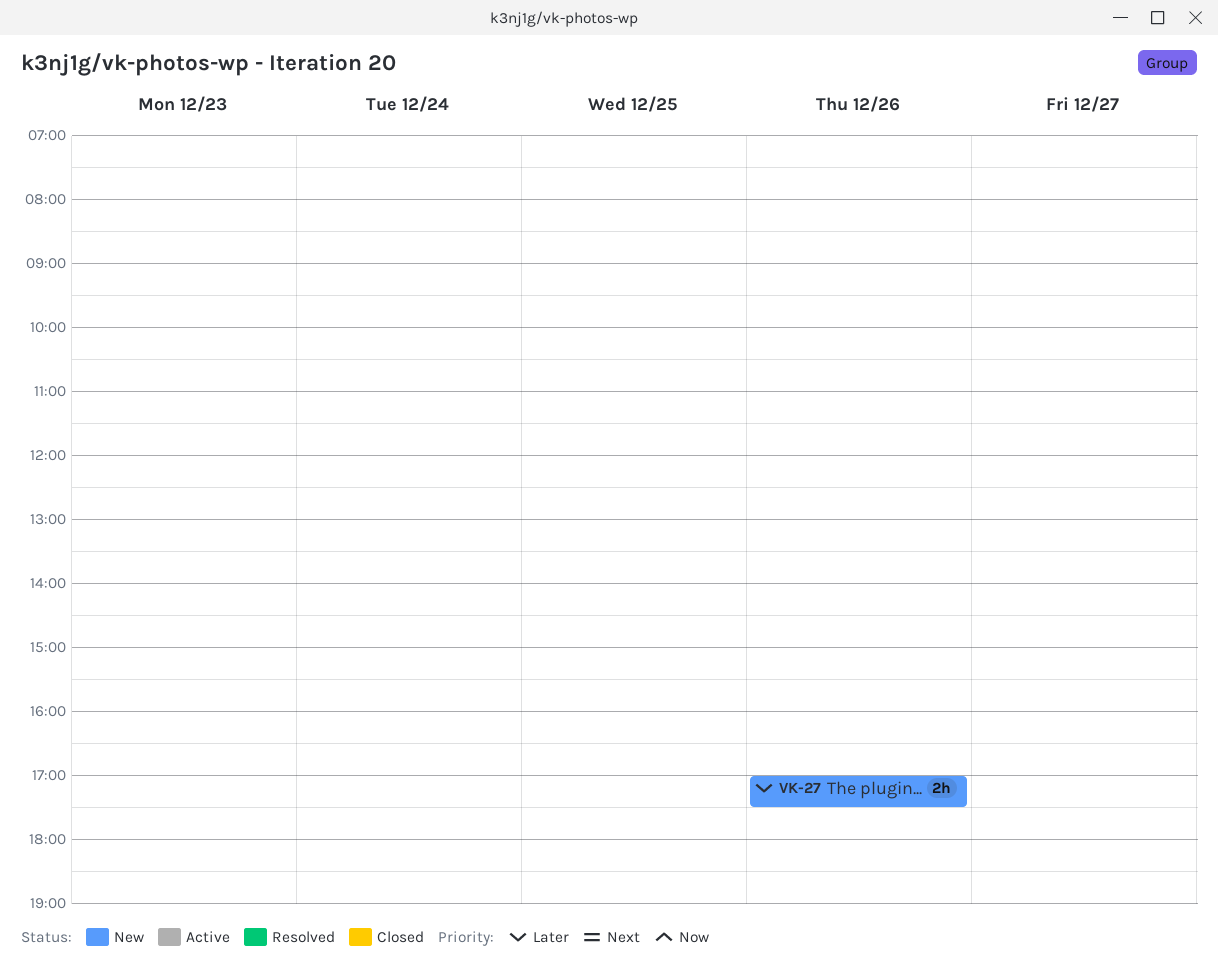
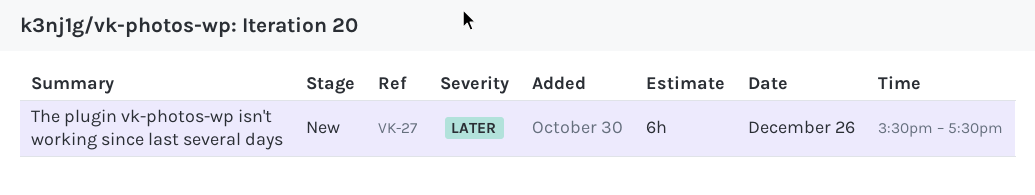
VK-27, estimate: 2h -> 6h
VK-27, begins: 17:00 -> 15:30

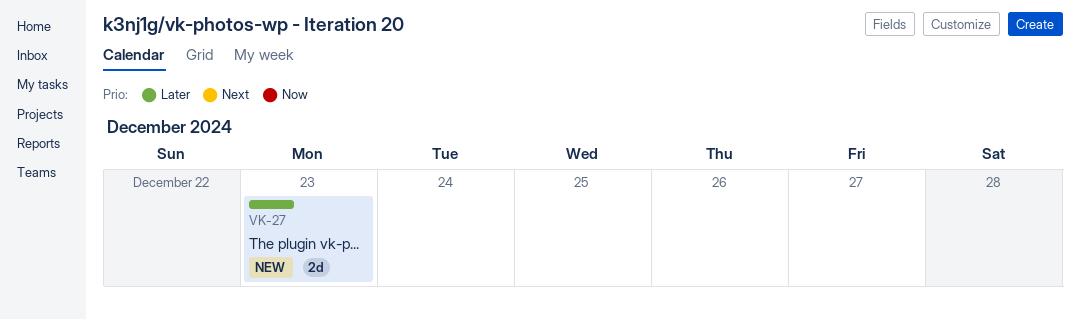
VK-27, estimate: 6h -> 2d
VK-27, day: Dec 26 -> Dec 23

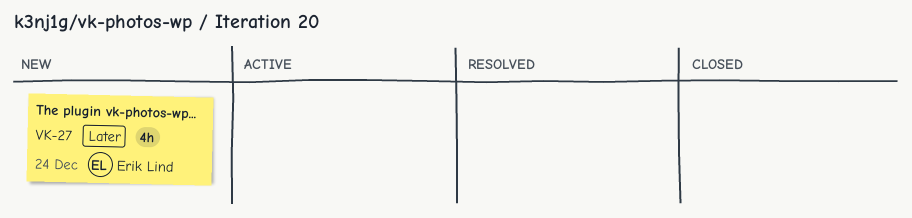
VK-27, estimate: 2d -> 4h
VK-27, day: Dec 23 -> Dec 24

